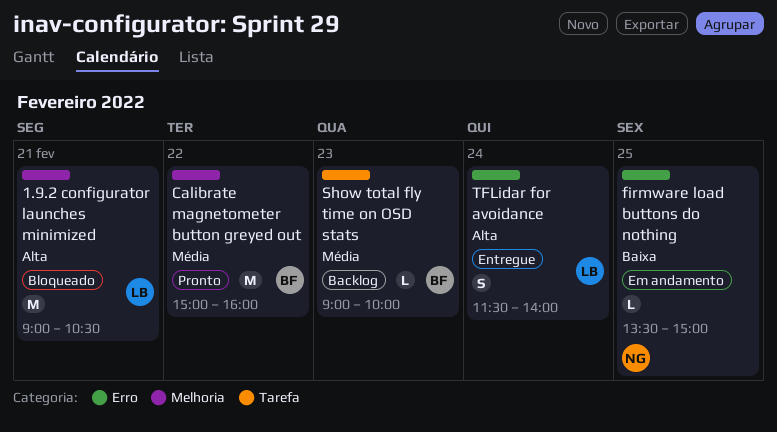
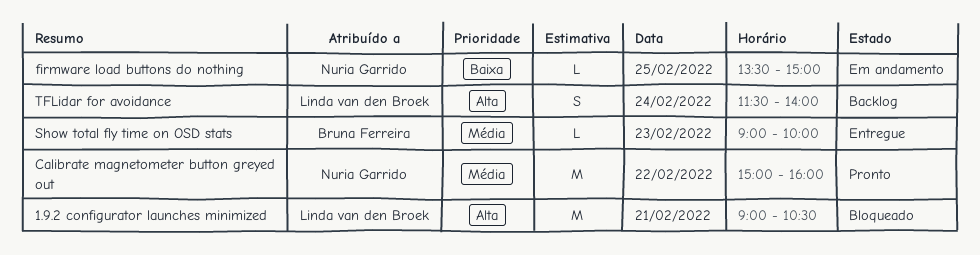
Calibrate magnetometer button greyed out, owner: Bruna Ferreira -> Nuria Garrido
Show total fly time on OSD stats, status: Backlog -> Entregue
TFLidar for avoidance, status: Entregue -> Backlog

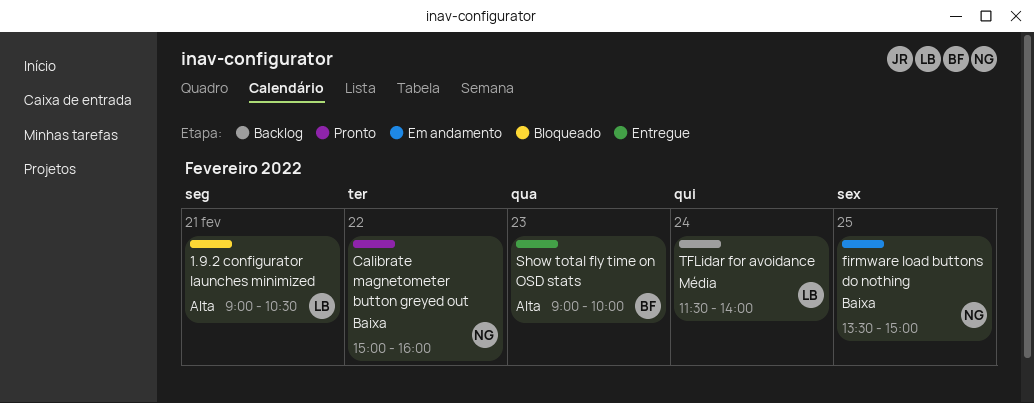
Calibrate magnetometer button greyed out, priority: Média -> Baixa
Show total fly time on OSD stats, priority: Média -> Alta
TFLidar for avoidance, priority: Alta -> Média

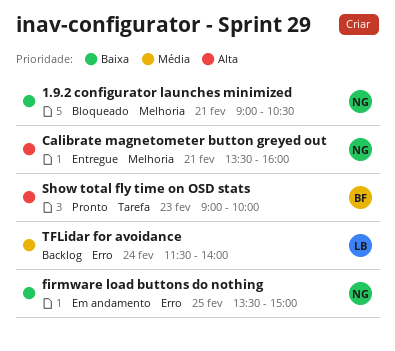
1.9.2 configurator launches minimized, owner: LB -> NG
1.9.2 configurator launches minimized, priority: Alta -> Baixa
Calibrate magnetometer button greyed out, status: Pronto -> Entregue
Calibrate magnetometer button greyed out, priority: Baixa -> Alta
Calibrate magnetometer button greyed out, day: Feb 22 -> Feb 21
Calibrate magnetometer button greyed out, begins: 15:00 -> 13:30
Show total fly time on OSD stats, status: Entregue -> Pronto

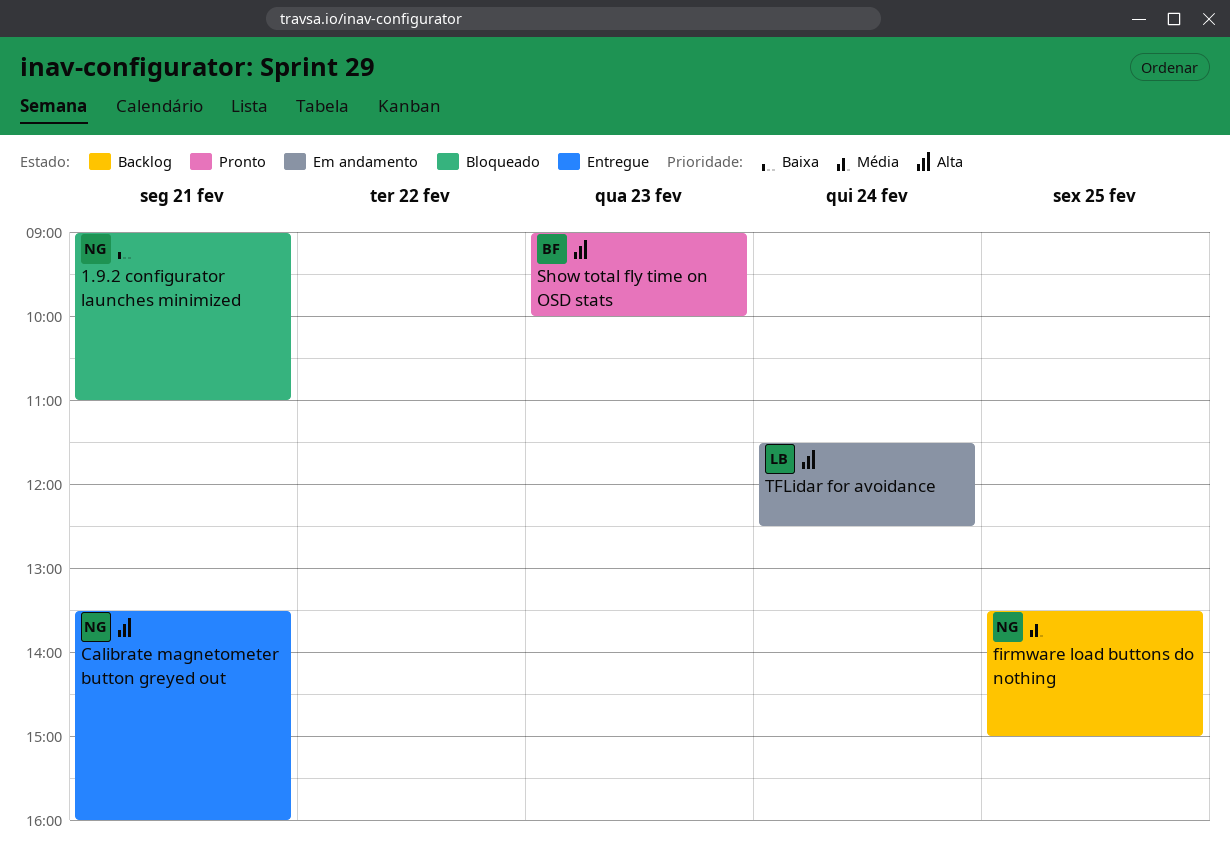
1.9.2 configurator launches minimized, ends: 10:30 -> 11:00
firmware load buttons do nothing, status: Em andamento -> Backlog
firmware load buttons do nothing, priority: Baixa -> Média
TFLidar for avoidance, status: Backlog -> Em andamento
TFLidar for avoidance, priority: Média -> Alta
TFLidar for avoidance, ends: 14:00 -> 12:30

